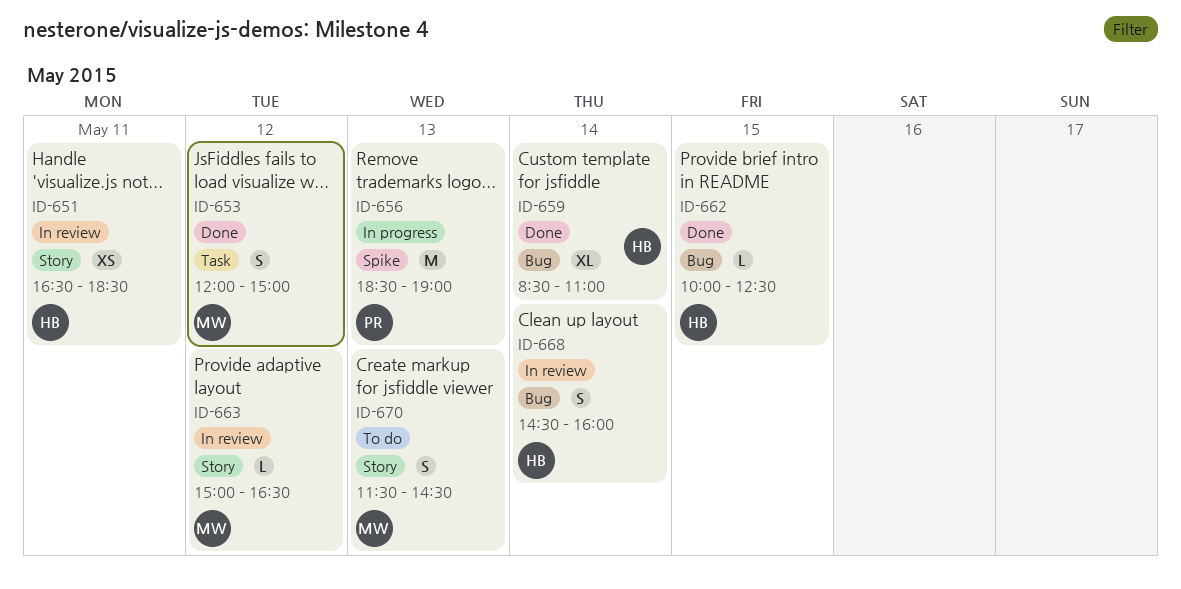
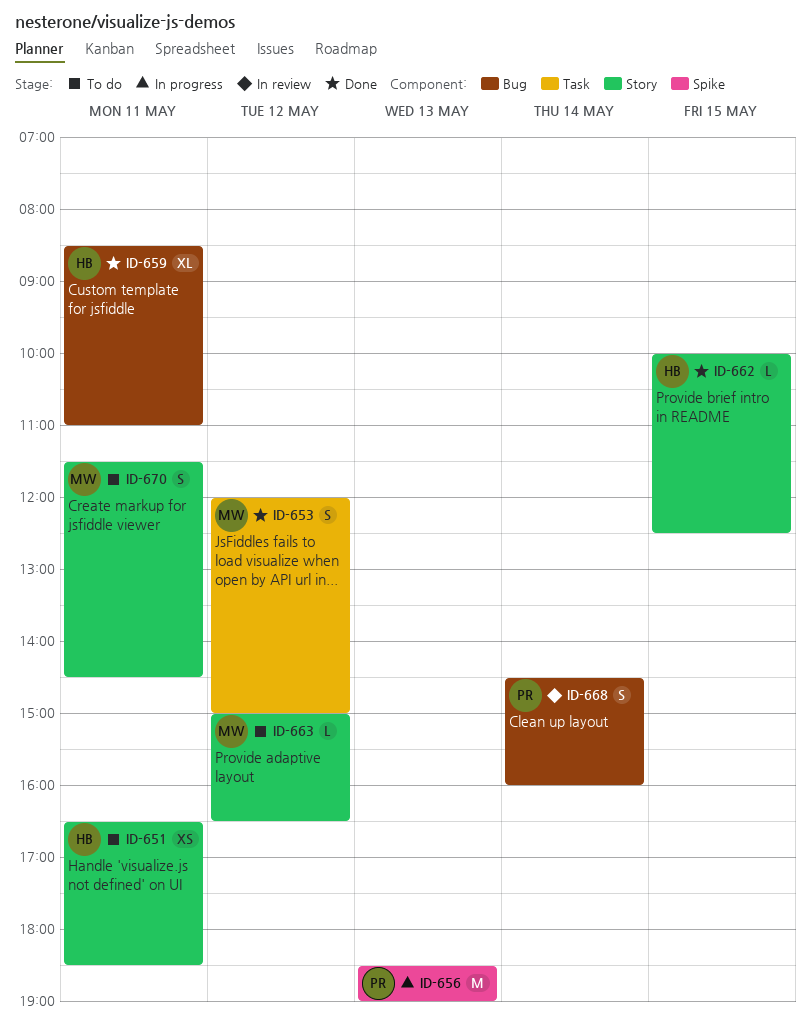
ID-651, status: In review -> To do
ID-659, day: May 14 -> May 11
ID-662, label: Bug -> Story
ID-663, status: In review -> To do
ID-668, owner: HB -> PR
ID-670, day: May 13 -> May 11

